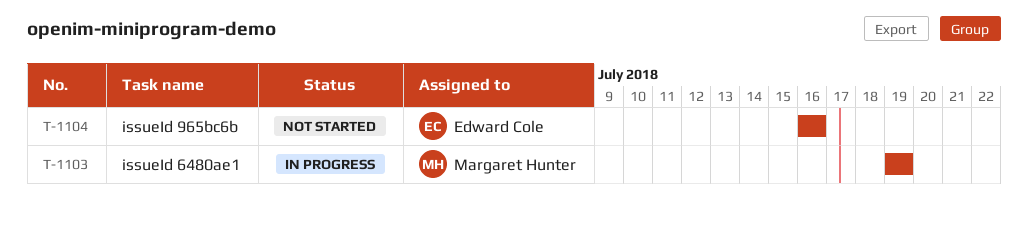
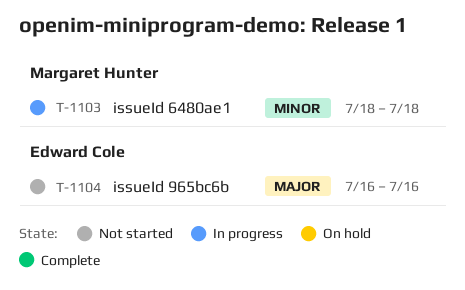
T-1103, start: Jul 19 -> Jul 18
T-1103, due: Jul 19 -> Jul 18

